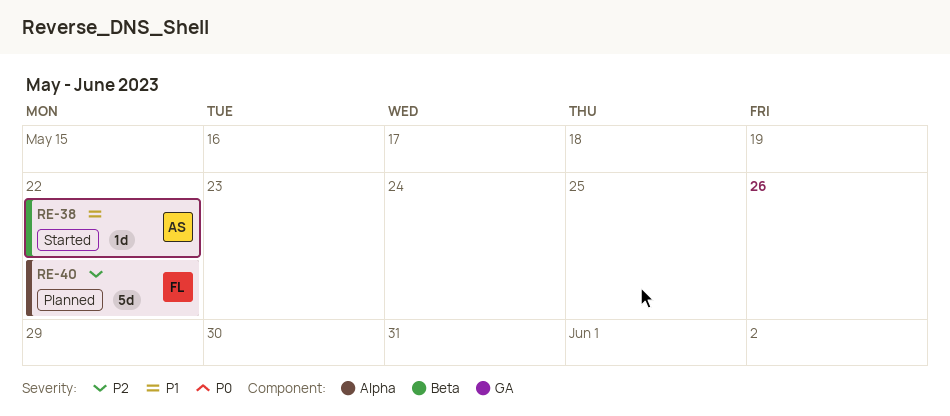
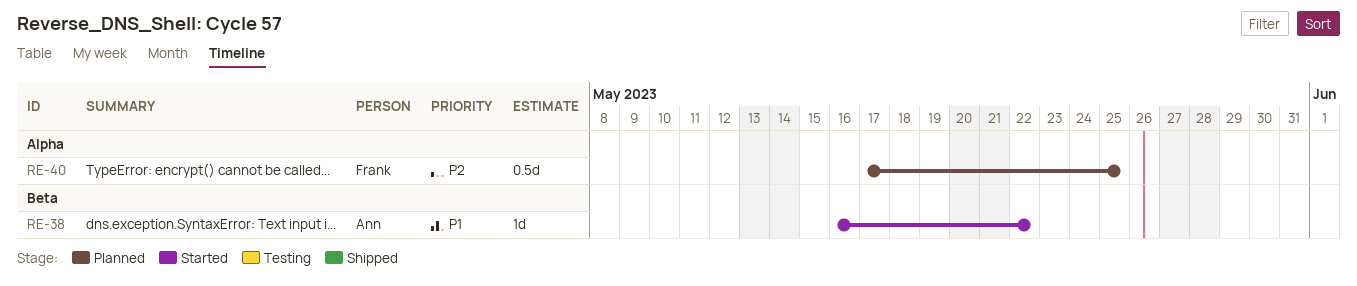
RE-40, estimate: 5d -> 0.5d
RE-40, due: May 22 -> May 25

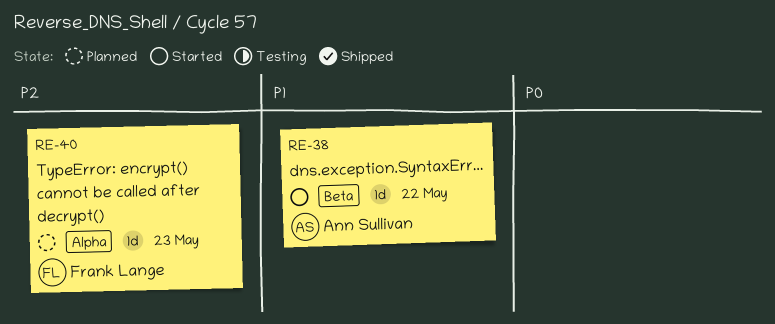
RE-40, estimate: 0.5d -> 1d
RE-40, due: May 25 -> May 23

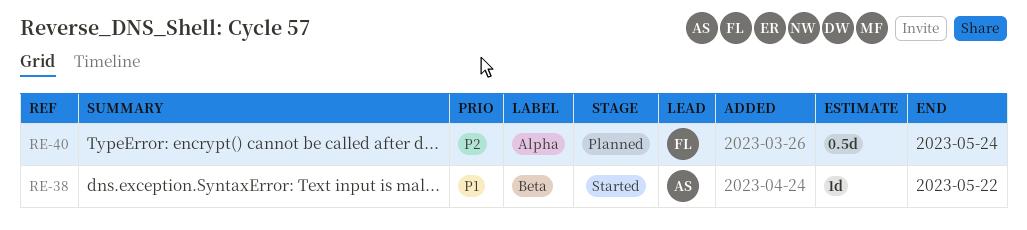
RE-40, estimate: 1d -> 0.5d
RE-40, due: May 23 -> May 24

